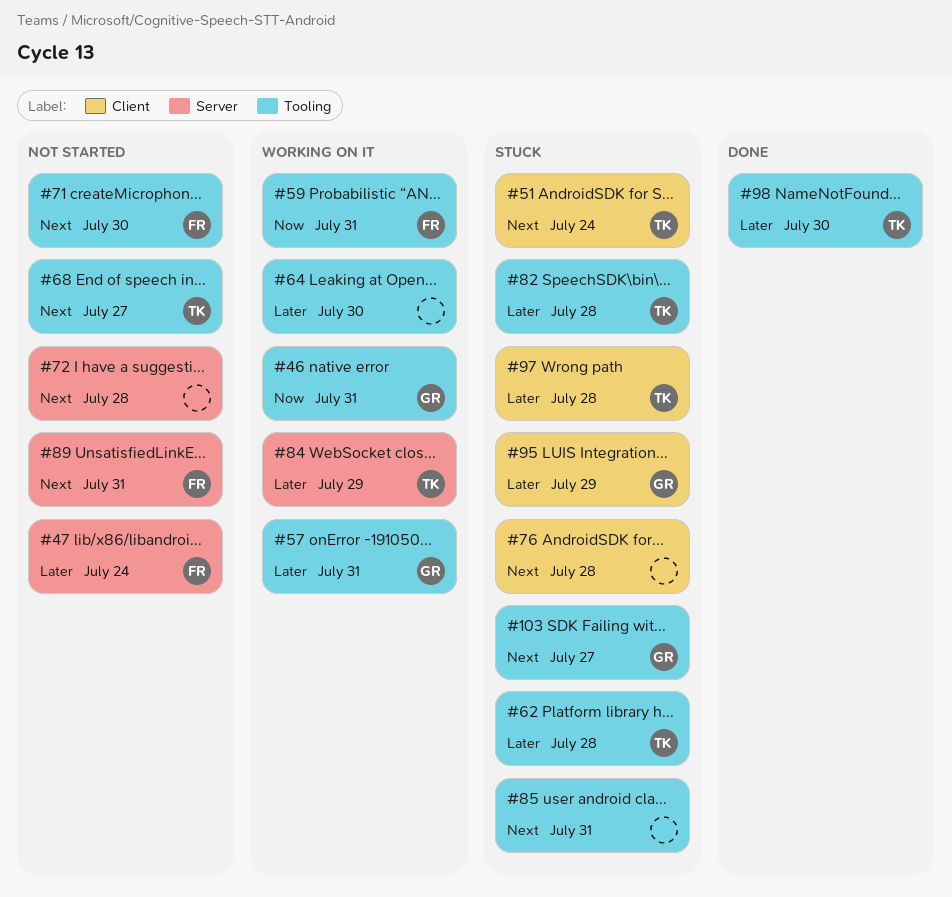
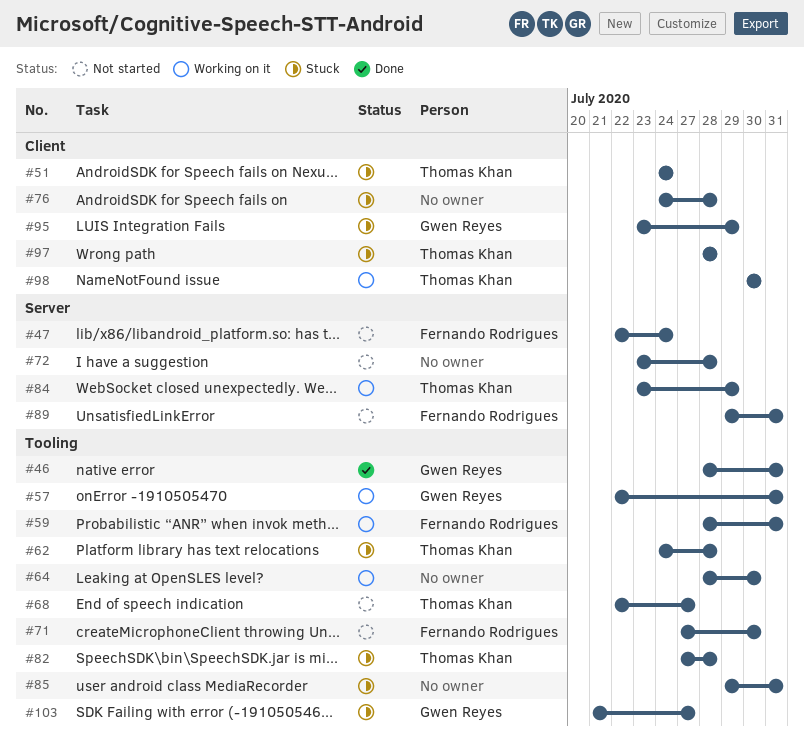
#46, status: Working on it -> Done
#98, status: Done -> Working on it
#98, label: Tooling -> Client

